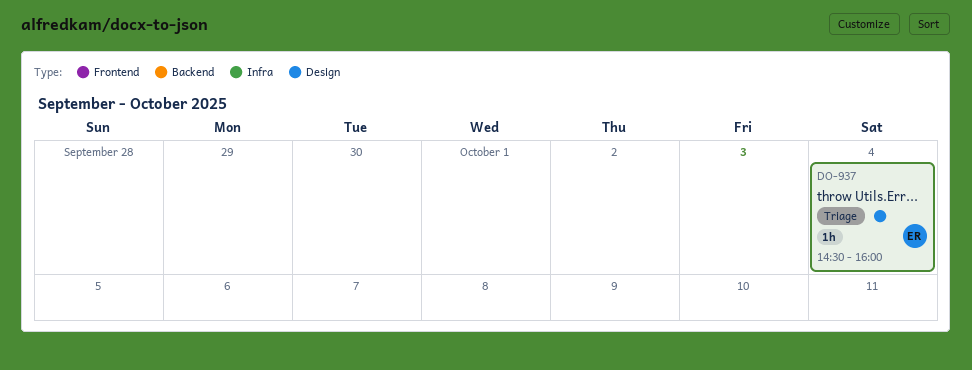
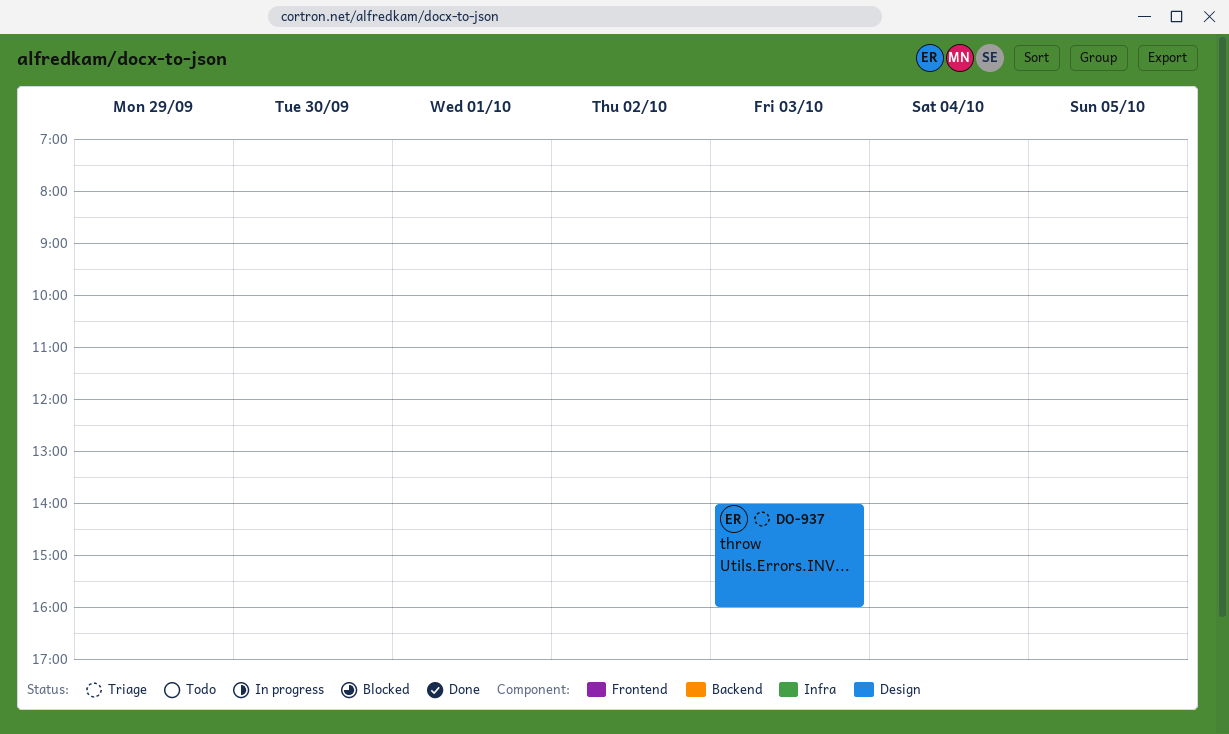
DO-937, day: Oct 4 -> Oct 3
DO-937, begins: 14:30 -> 14:00

